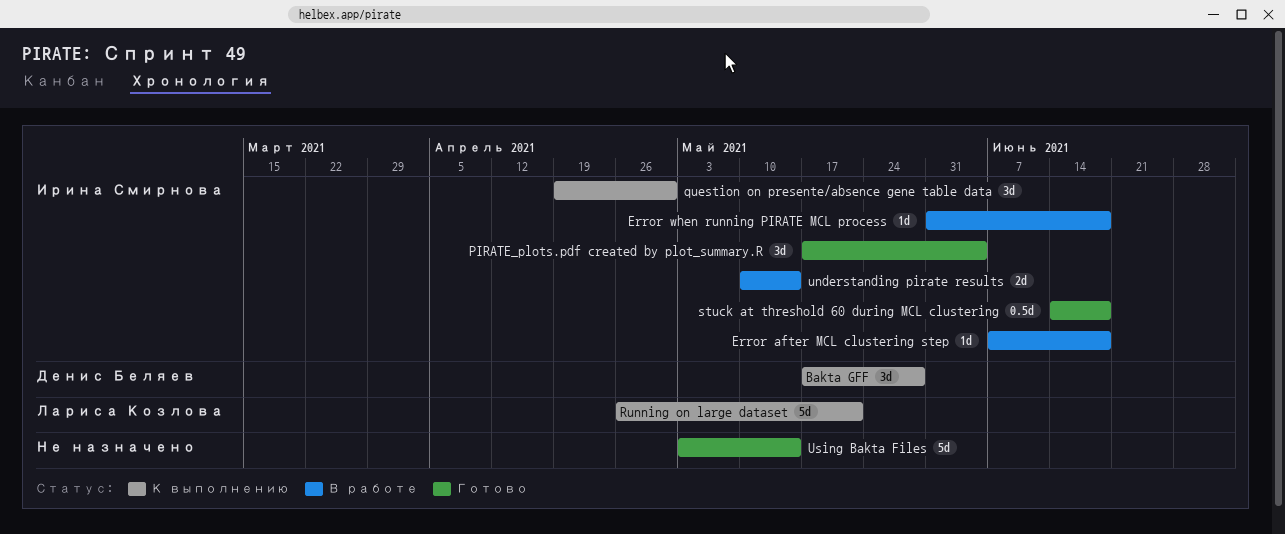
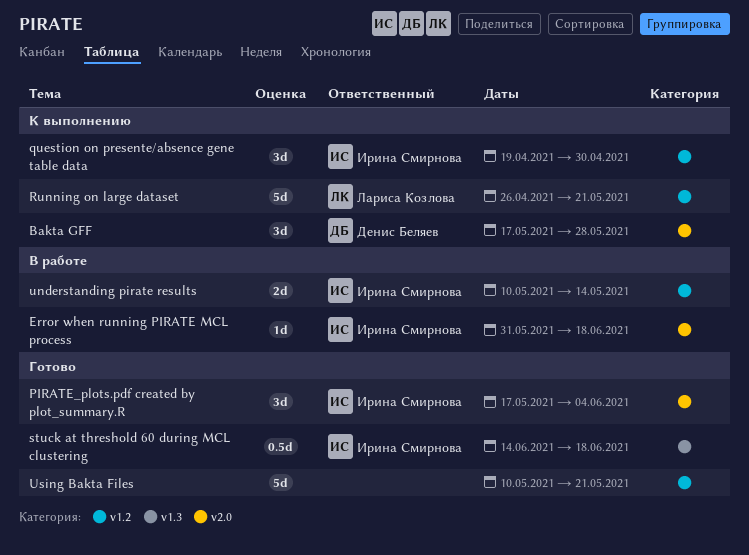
Error after MCL clustering step: present -> none
Using Bakta Files, start: May 3 -> May 10
Using Bakta Files, due: May 14 -> May 21

